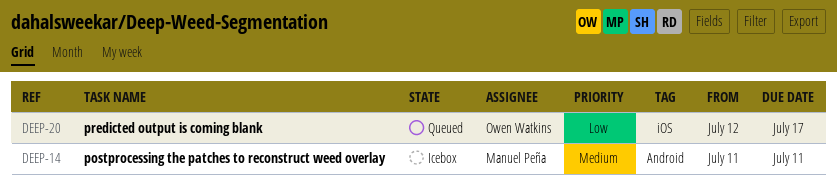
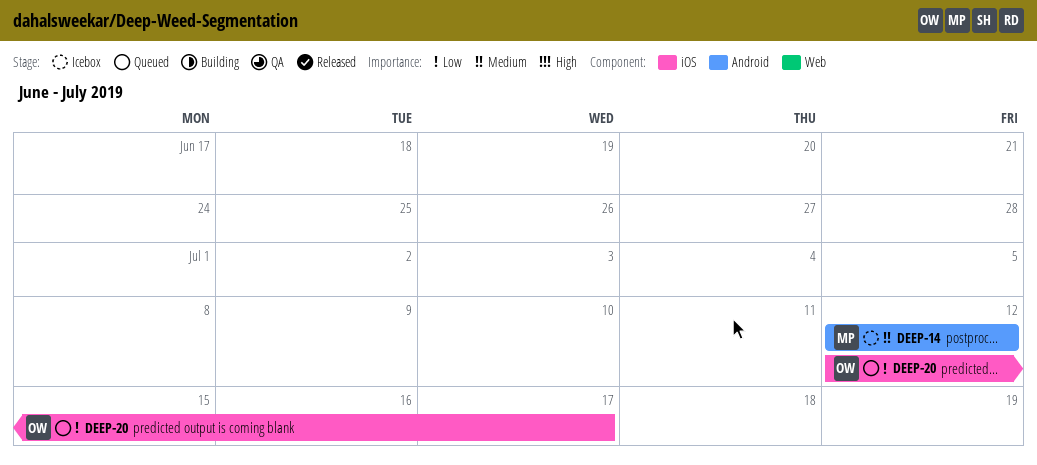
DEEP-14, start: Jul 11 -> Jul 12
DEEP-14, due: Jul 11 -> Jul 12

